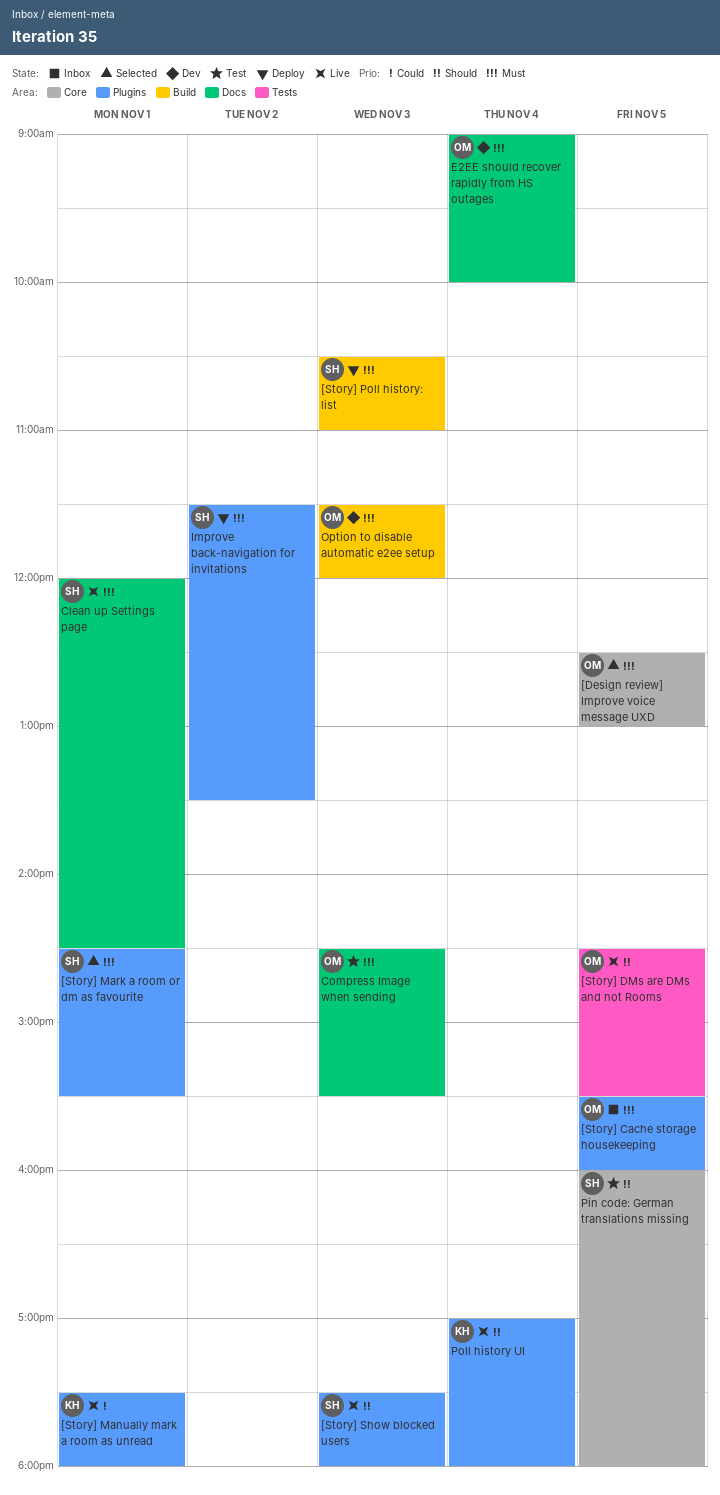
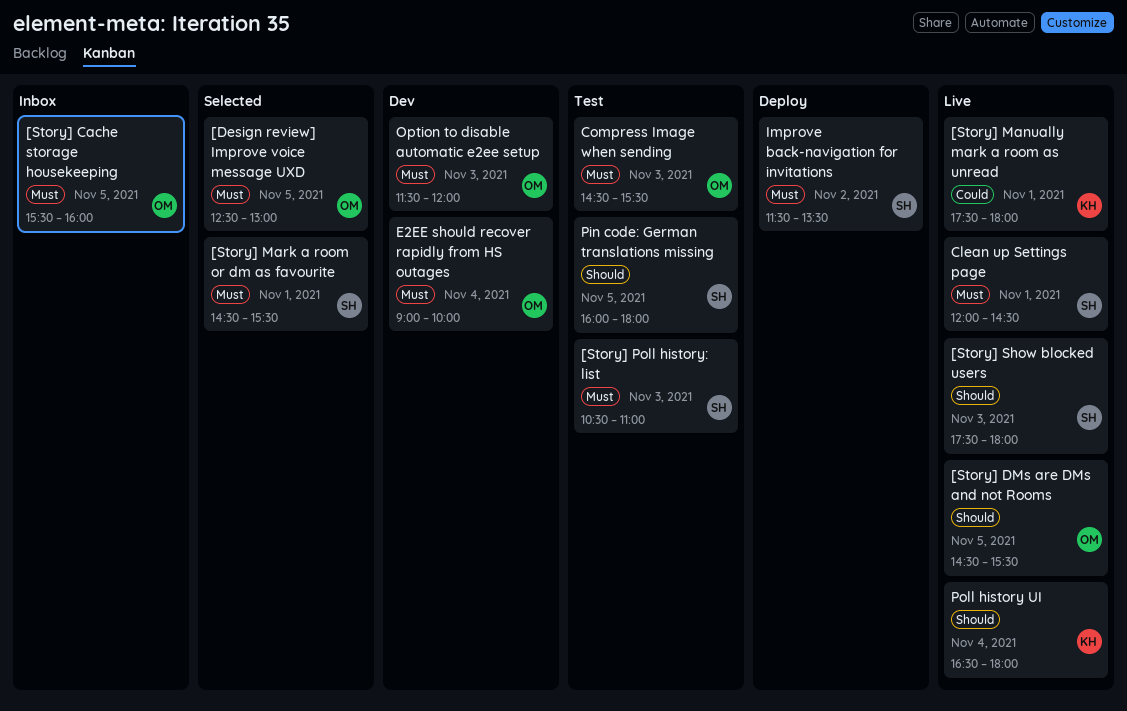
[Story] Poll history: list, status: Deploy -> Test
Poll history UI, begins: 17:00 -> 16:30

